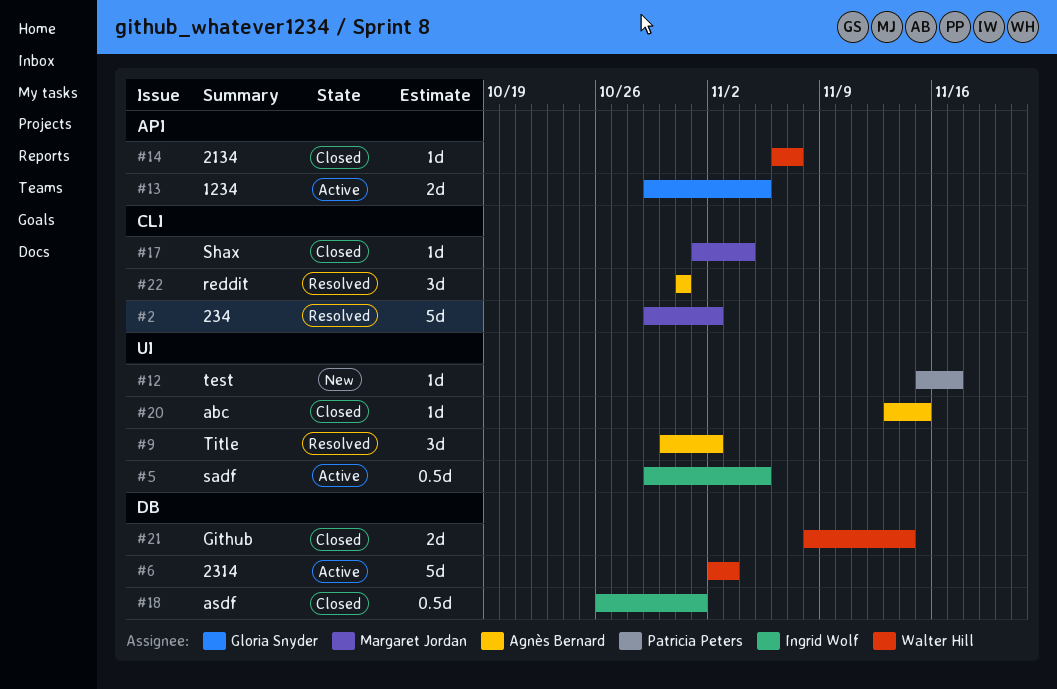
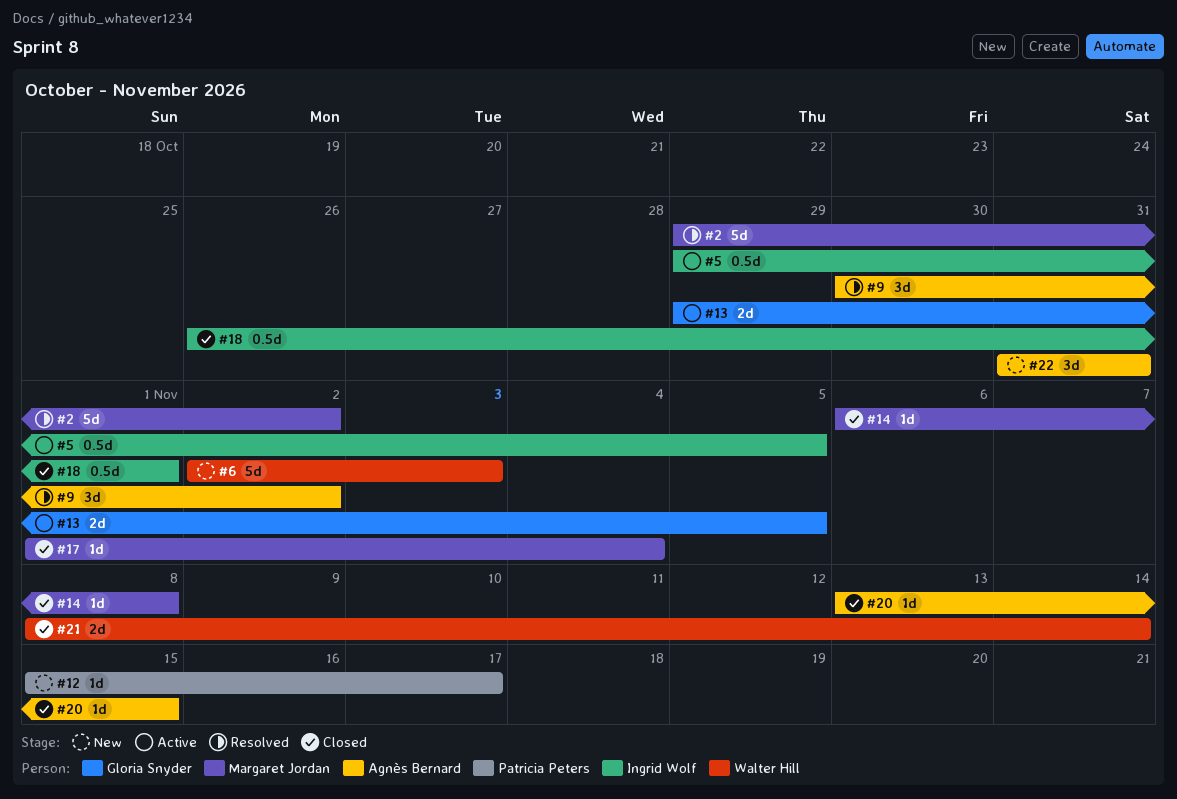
#6, status: Active -> New
#14, owner: Walter Hill -> Margaret Jordan
#14, due: Nov 7 -> Nov 8
#22, status: Resolved -> New

